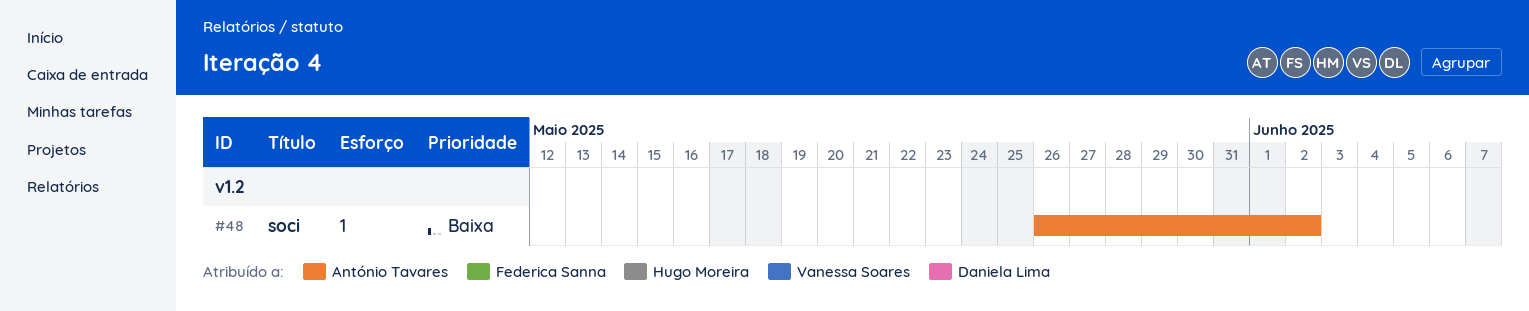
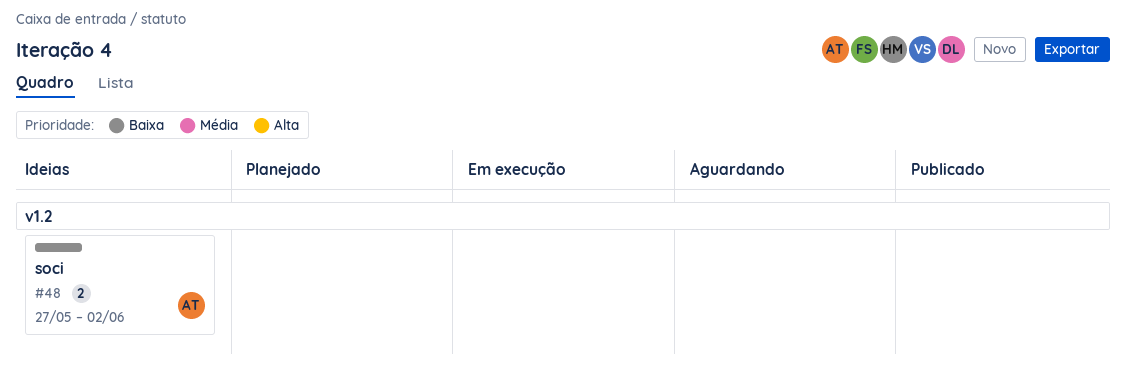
#48, estimate: 1 -> 2
#48, start: May 26 -> May 27

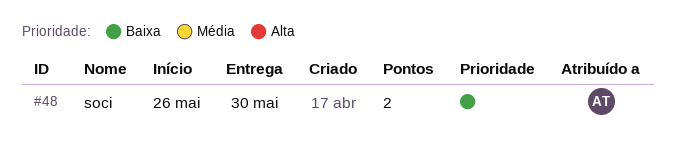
#48, start: May 27 -> May 26
#48, due: Jun 2 -> May 30

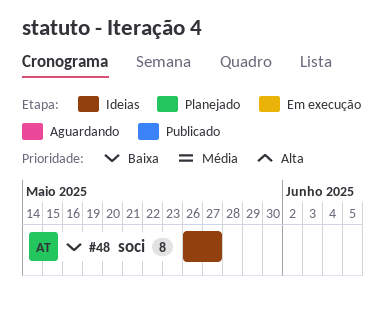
#48, estimate: 2 -> 8
#48, due: May 30 -> May 27

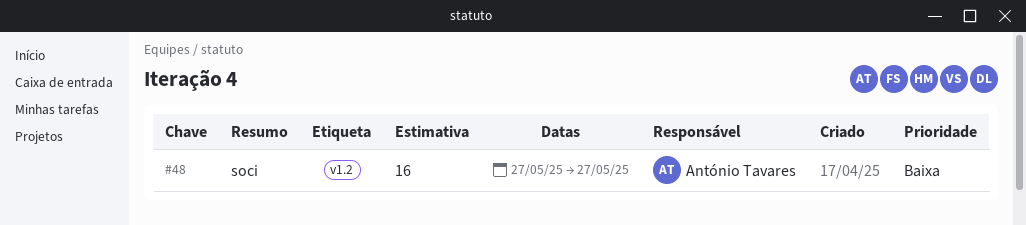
#48, estimate: 8 -> 16
#48, start: May 26 -> May 27

